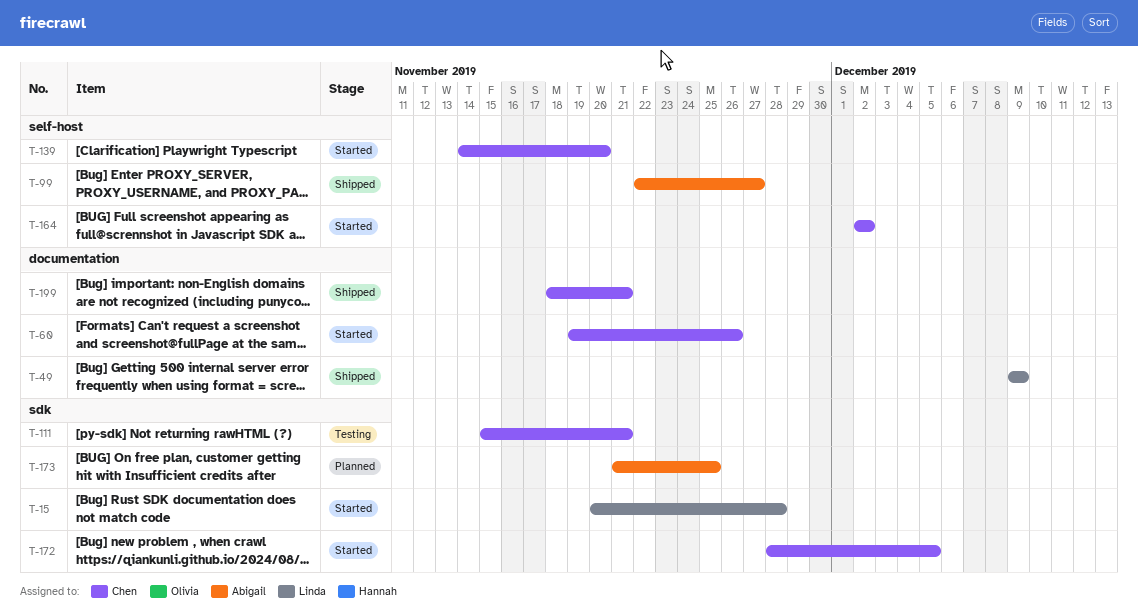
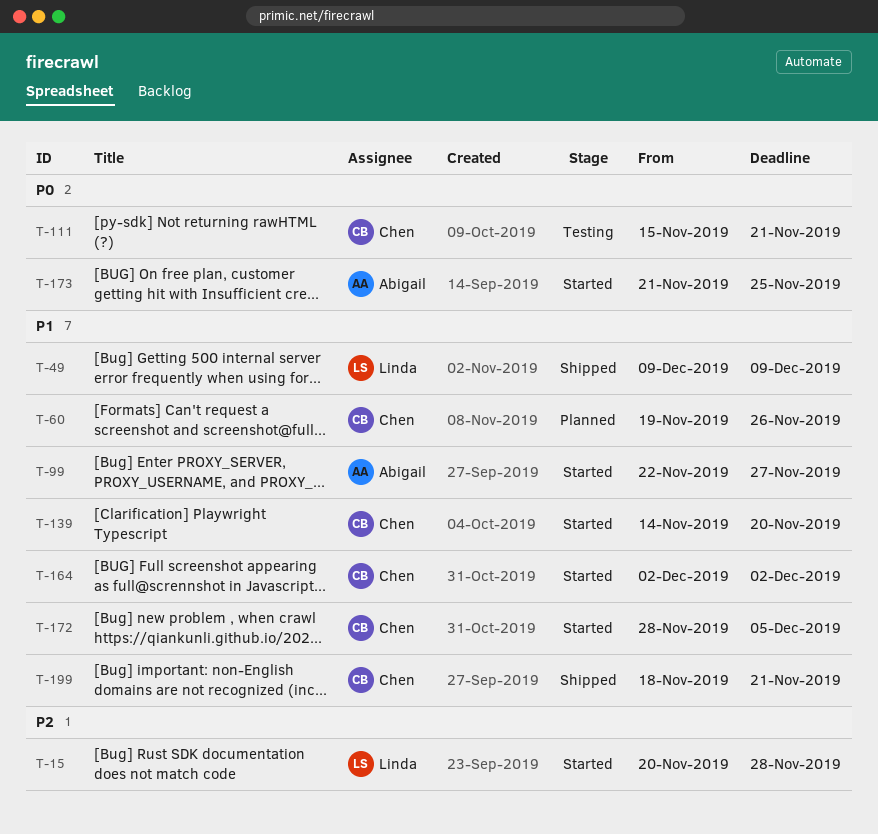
T-60, status: Started -> Planned
T-99, status: Shipped -> Started
T-173, status: Planned -> Started

